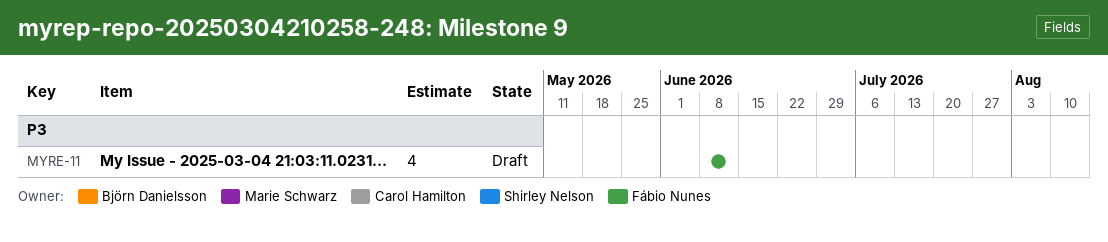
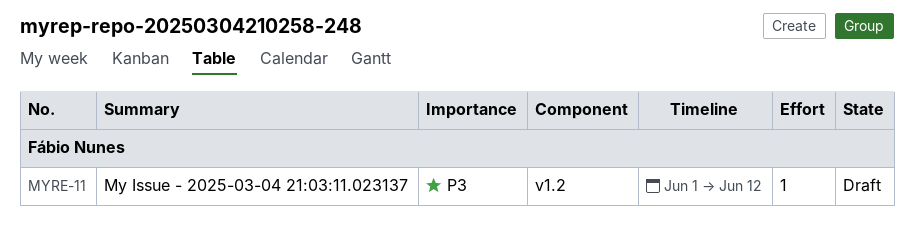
MYRE-11, estimate: 4 -> 1
MYRE-11, start: Jun 8 -> Jun 1

